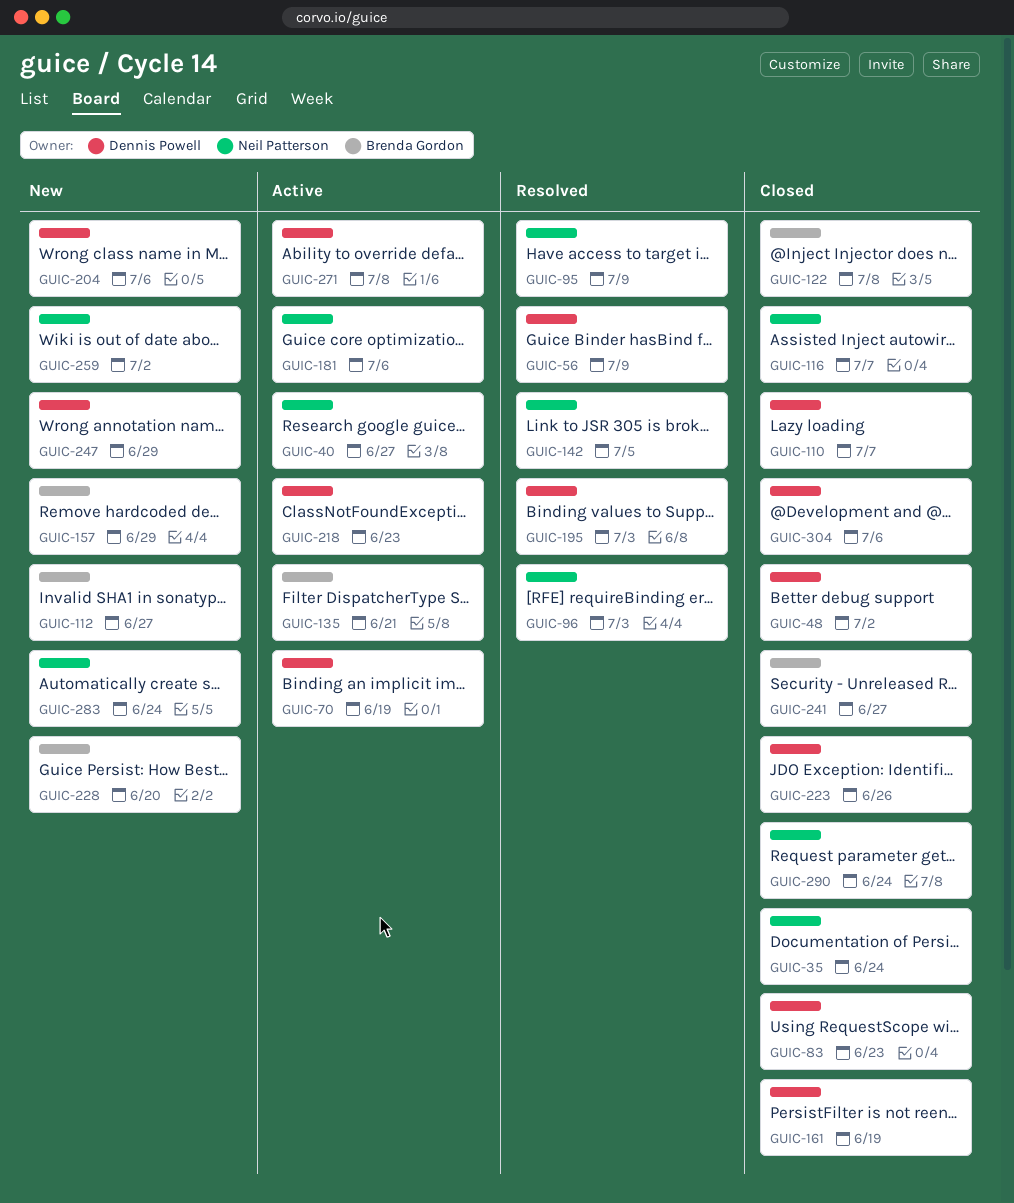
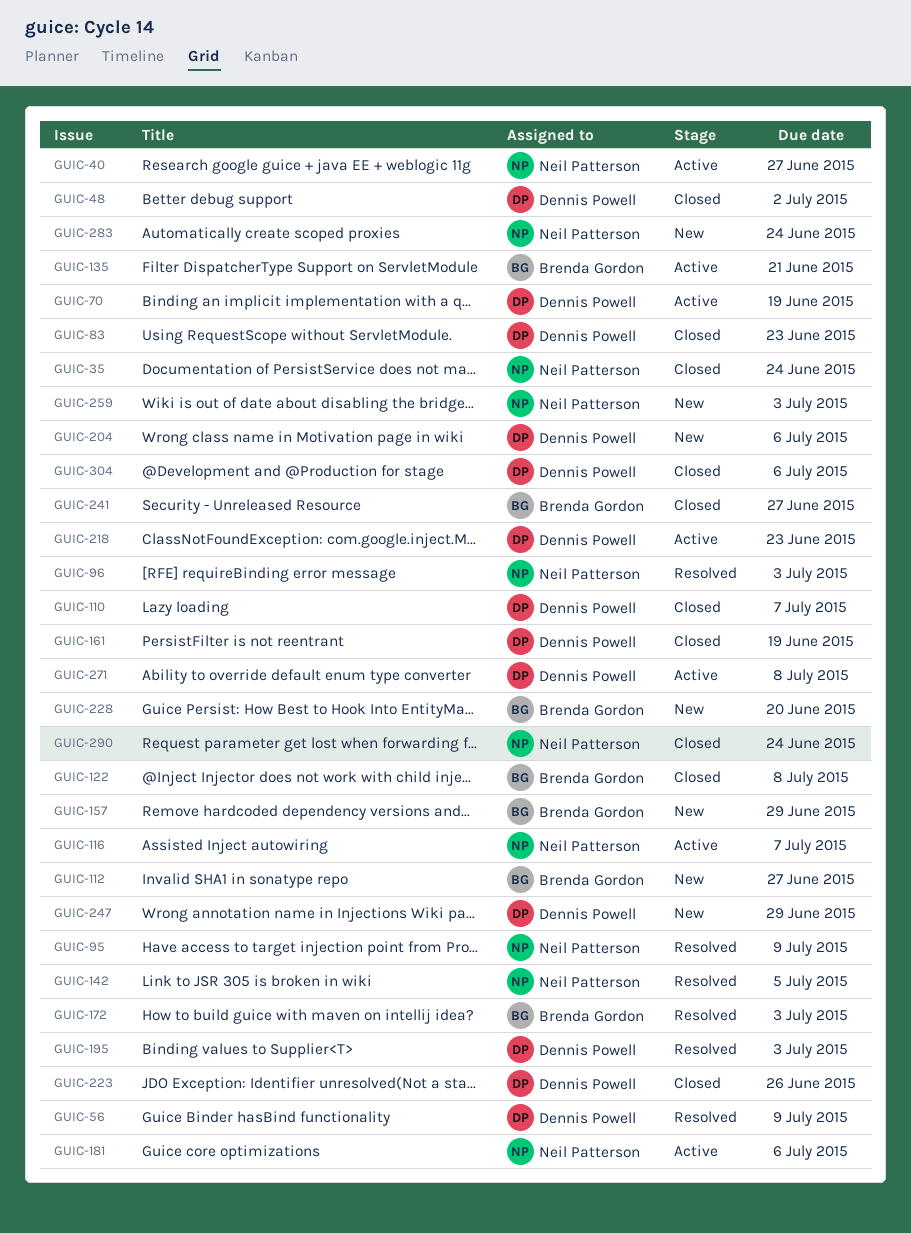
GUIC-116, status: Closed -> Active
GUIC-172: none -> present
GUIC-259, due: Jul 2 -> Jul 3

